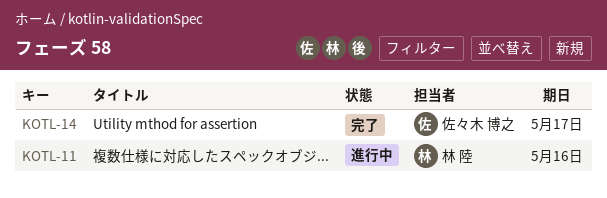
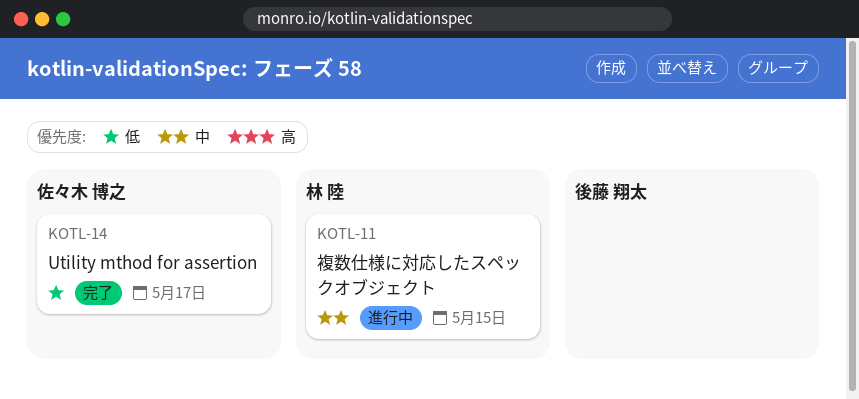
KOTL-11, due: May 16 -> May 15

